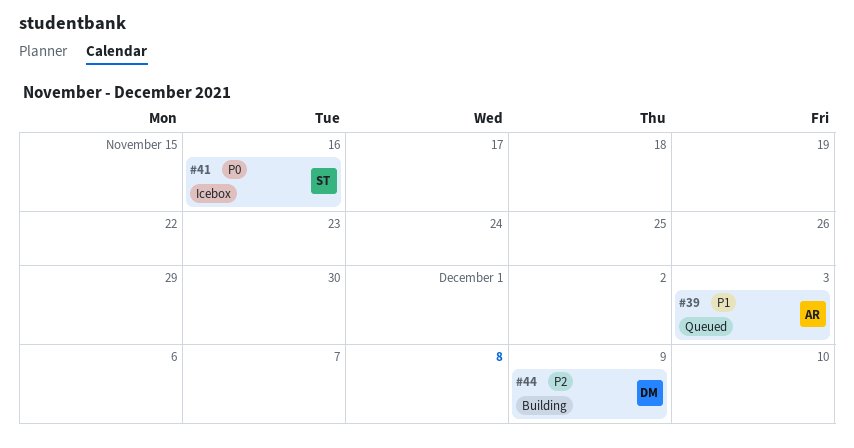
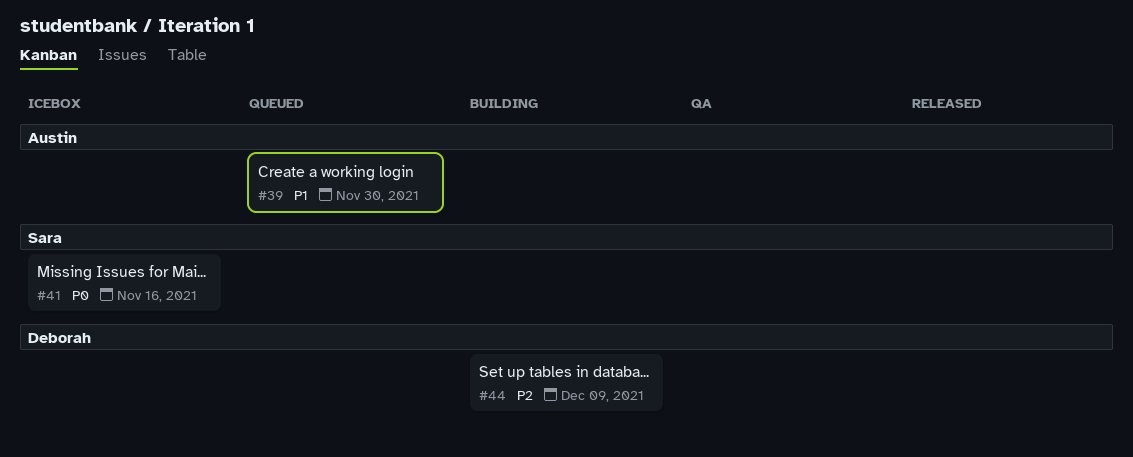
#39, due: Dec 3 -> Nov 30

